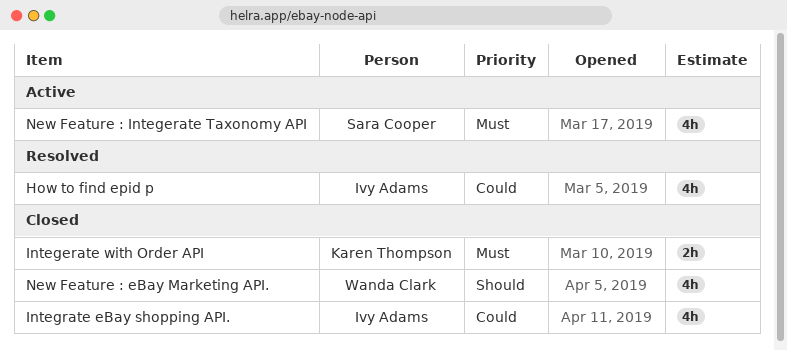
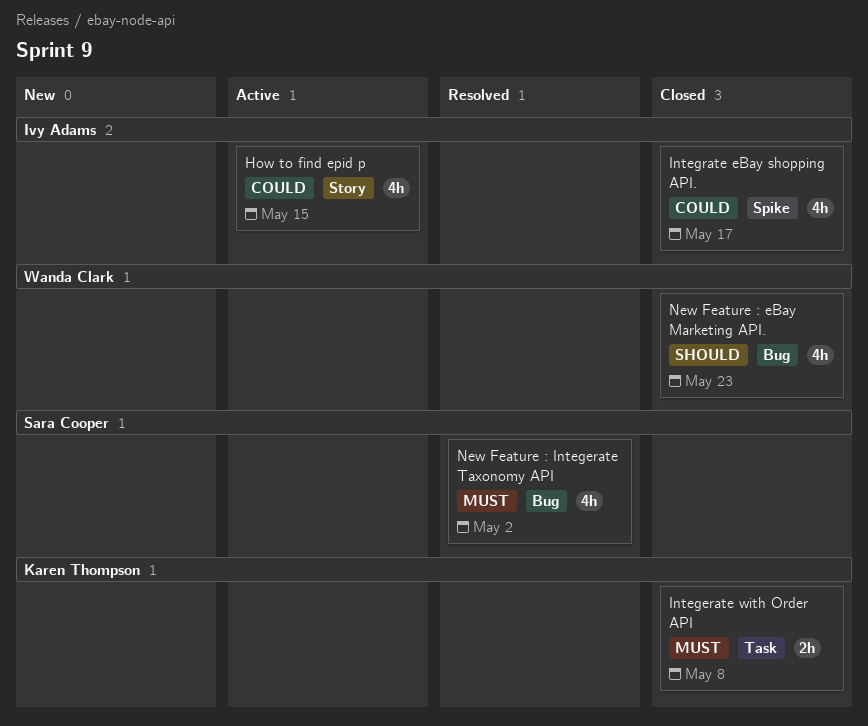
How to find epid p, status: Resolved -> Active
New Feature : Integerate Taxonomy API, status: Active -> Resolved

